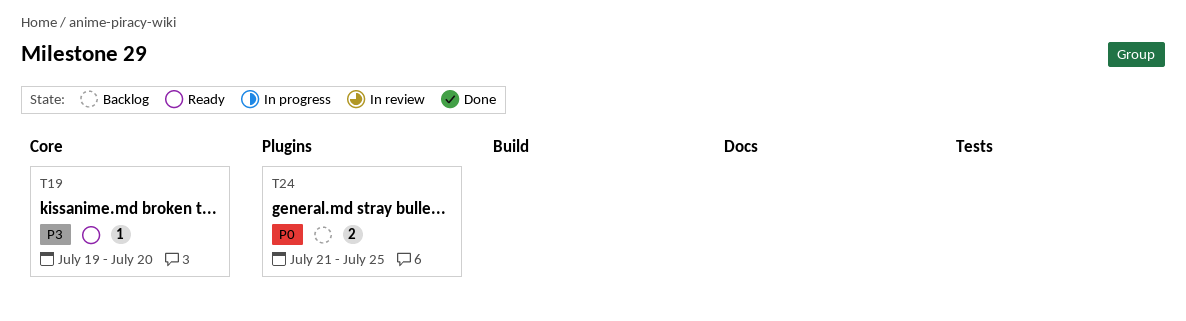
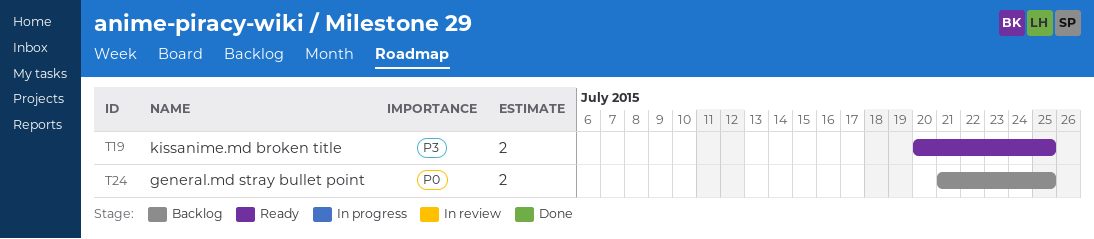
T19, estimate: 1 -> 2
T19, start: Jul 19 -> Jul 20
T19, due: Jul 20 -> Jul 25

